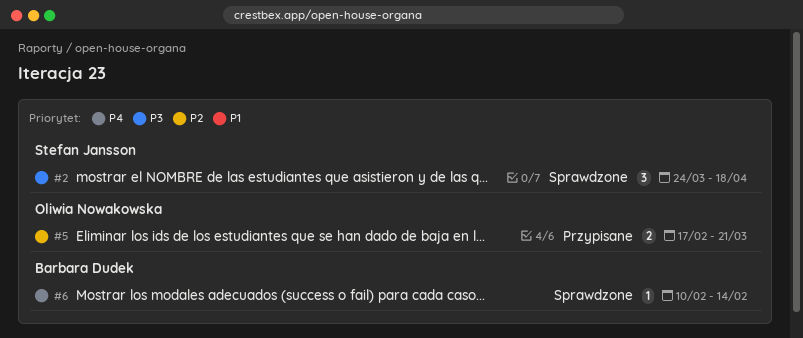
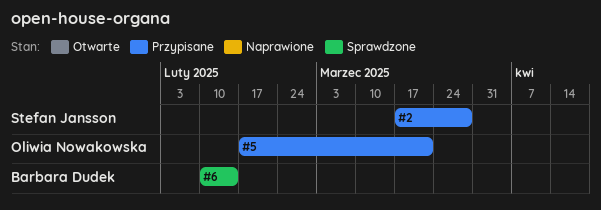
#2, status: Sprawdzone -> Przypisane
#2, start: Mar 24 -> Mar 17
#2, due: Apr 18 -> Mar 28

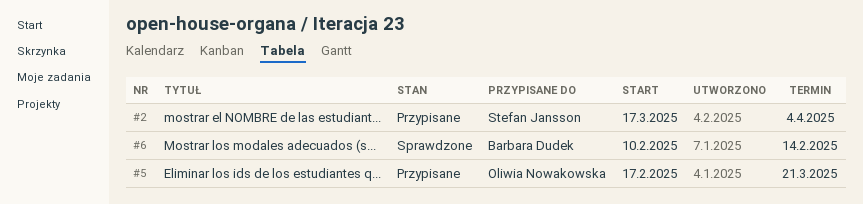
#2, due: Mar 28 -> Apr 4

